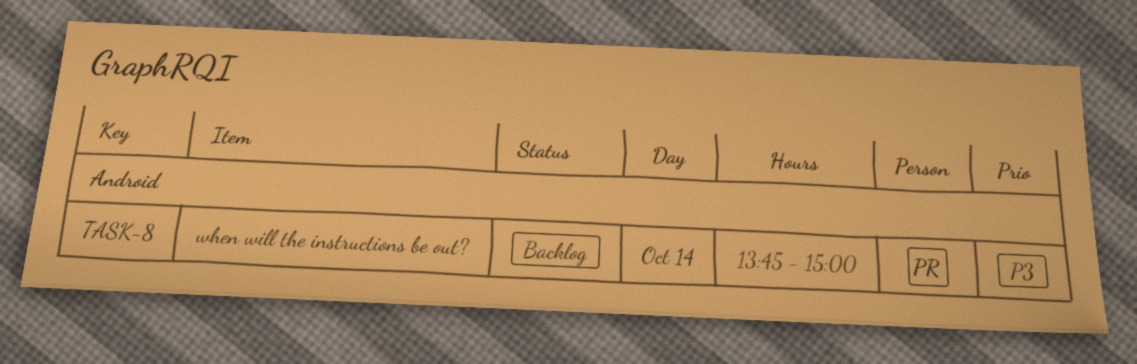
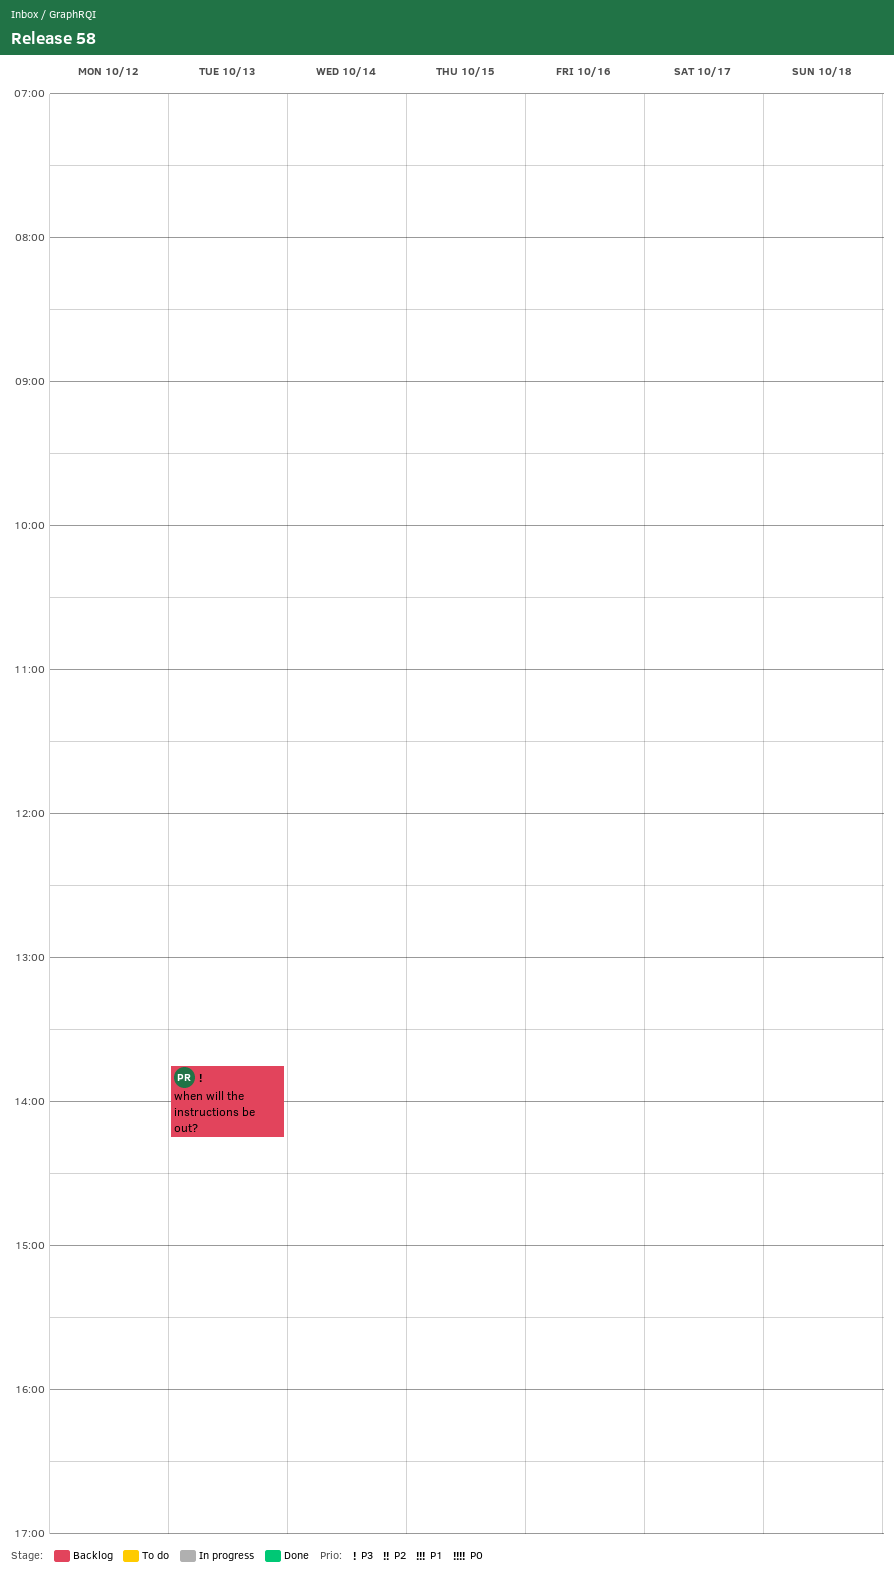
when will the instructions be out?, day: Oct 14 -> Oct 13
when will the instructions be out?, ends: 15:00 -> 14:15

